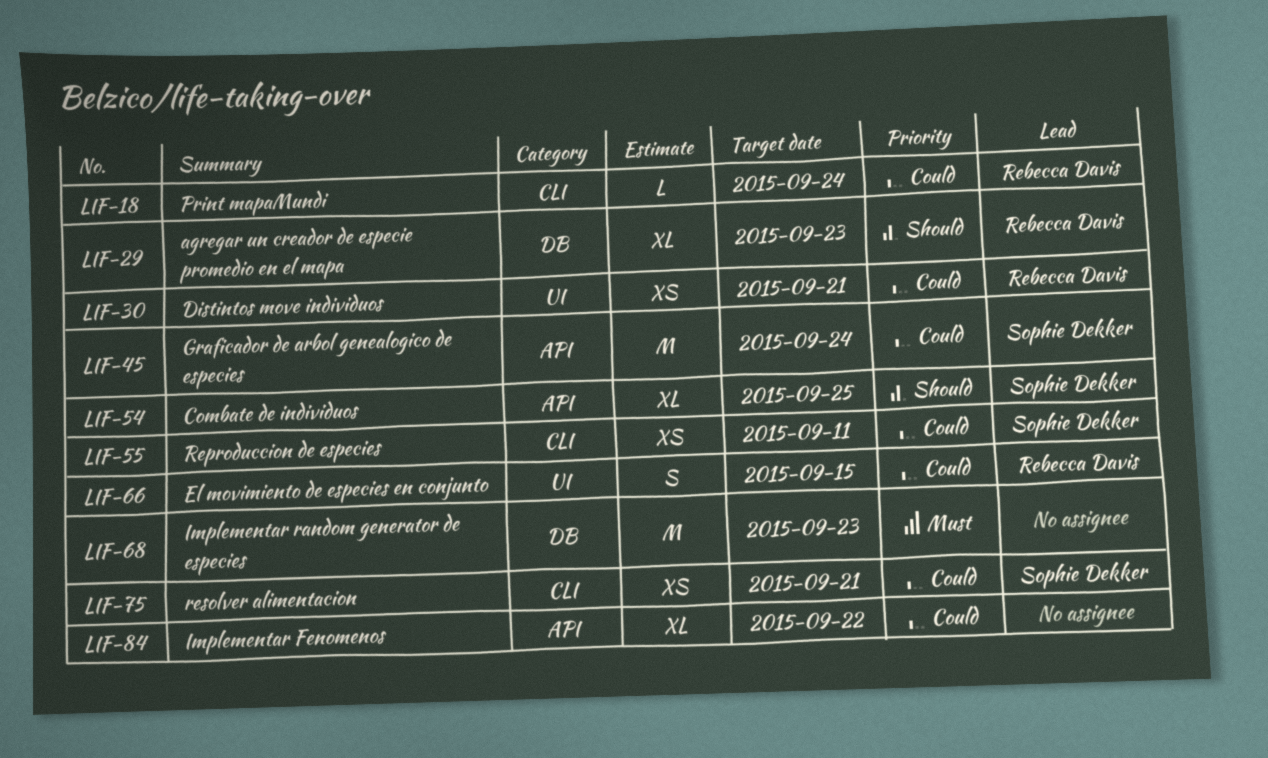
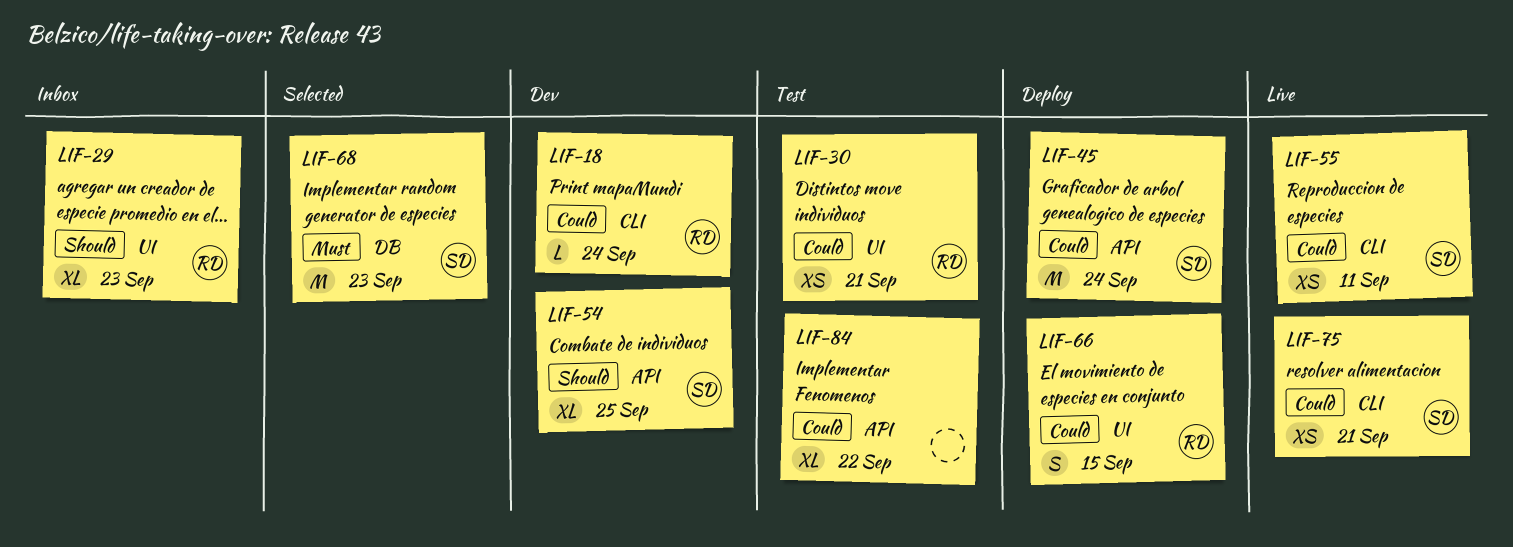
LIF-29, label: DB -> UI
LIF-68, owner: none -> Sophie Dekker

